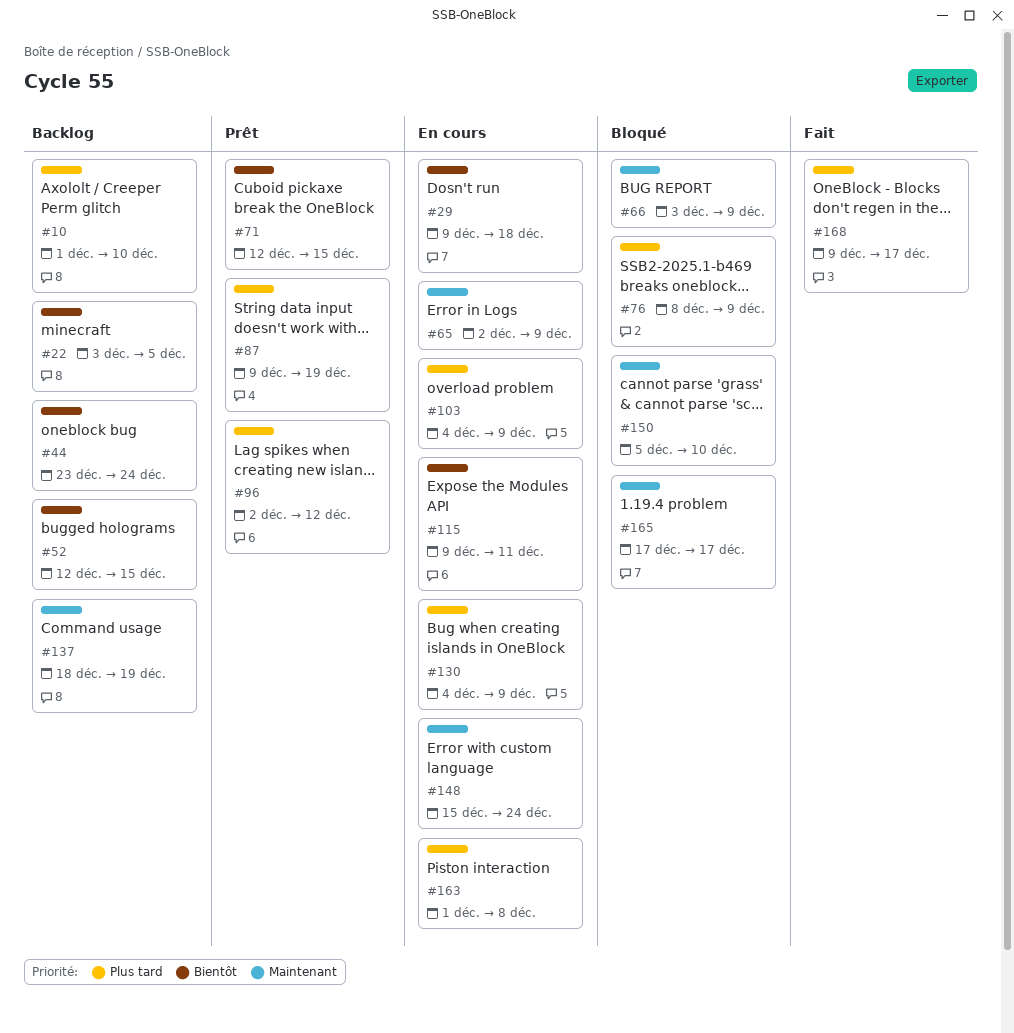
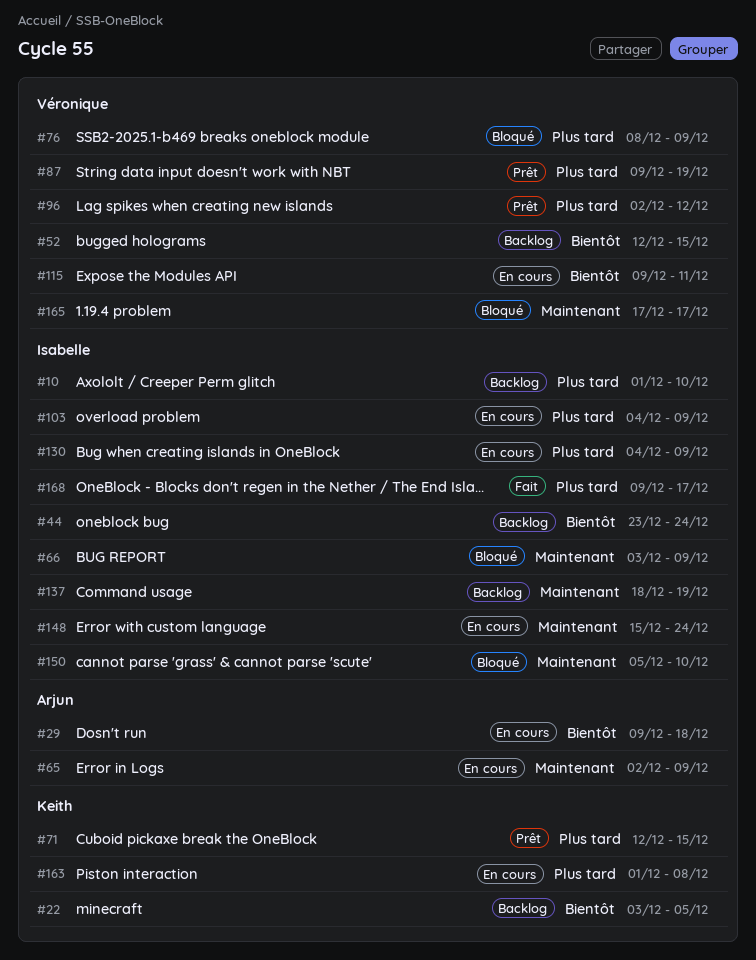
#71, priority: Bientôt -> Plus tard

